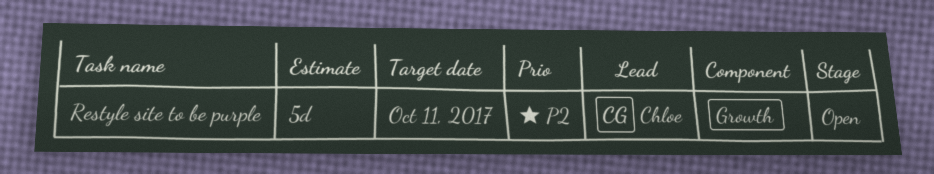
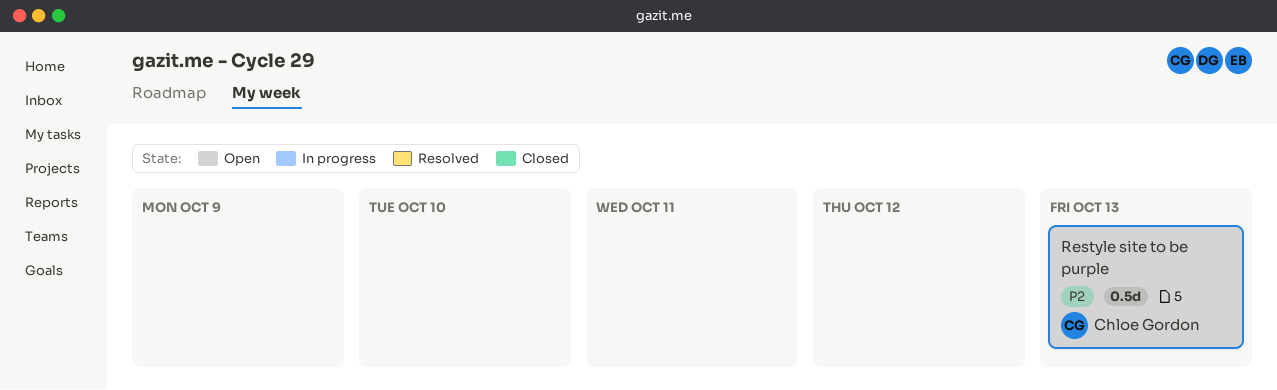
Restyle site to be purple, estimate: 5d -> 0.5d
Restyle site to be purple, due: Oct 11 -> Oct 13

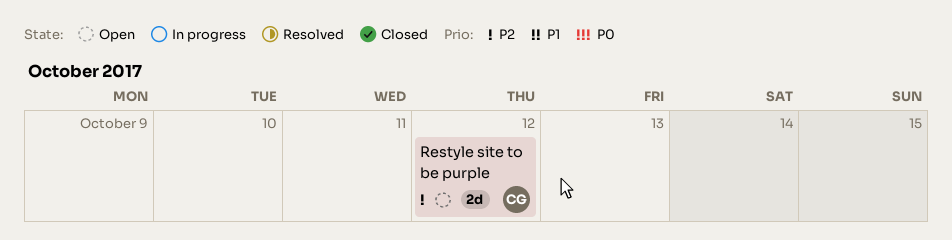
Restyle site to be purple, estimate: 0.5d -> 2d
Restyle site to be purple, due: Oct 13 -> Oct 12

